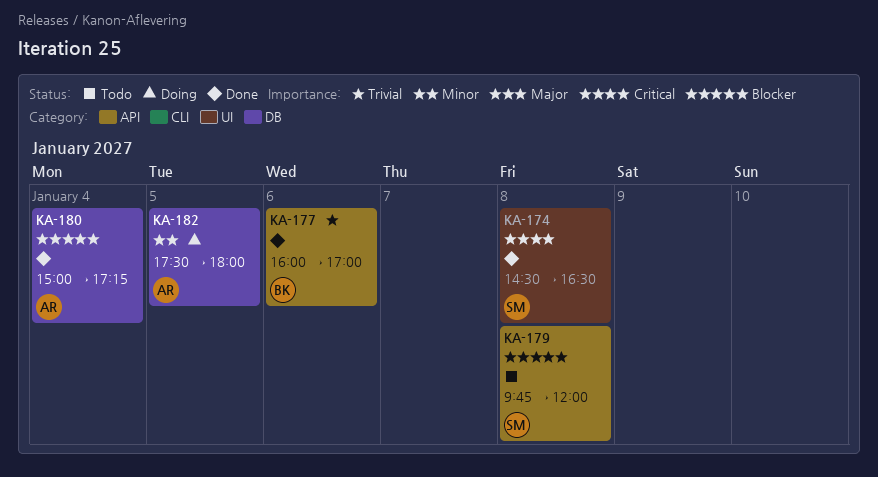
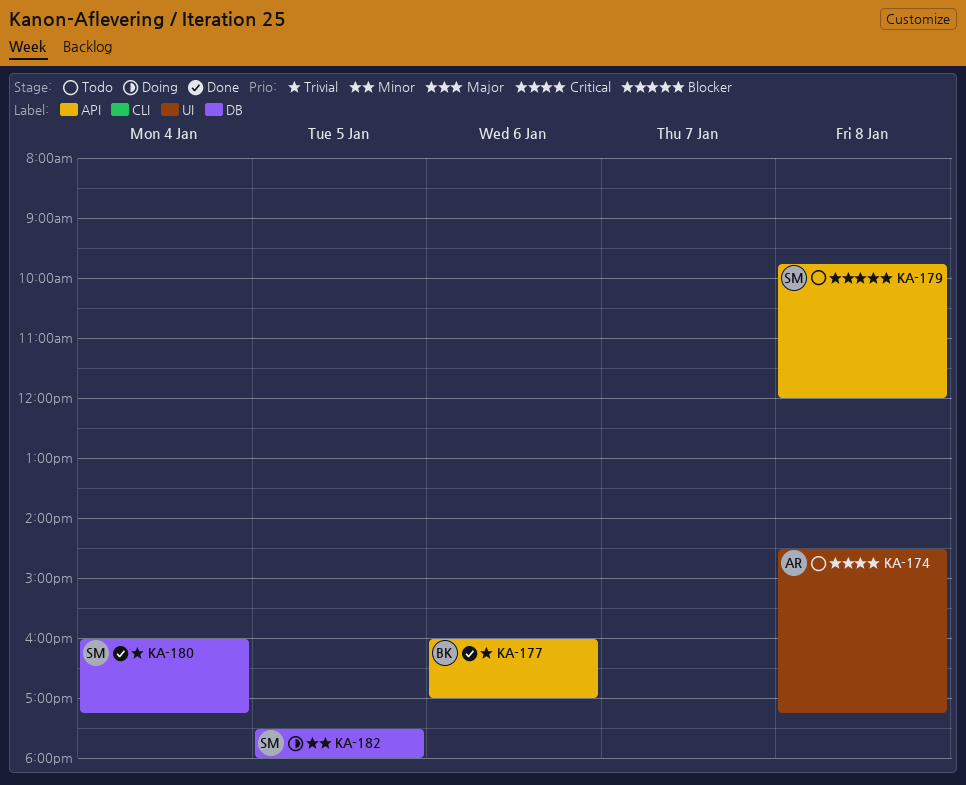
KA-174, status: Done -> Todo
KA-174, owner: SM -> AR
KA-174, ends: 16:30 -> 17:15
KA-180, owner: AR -> SM
KA-180, priority: Blocker -> Trivial
KA-180, begins: 15:00 -> 16:00
KA-182, owner: AR -> SM

